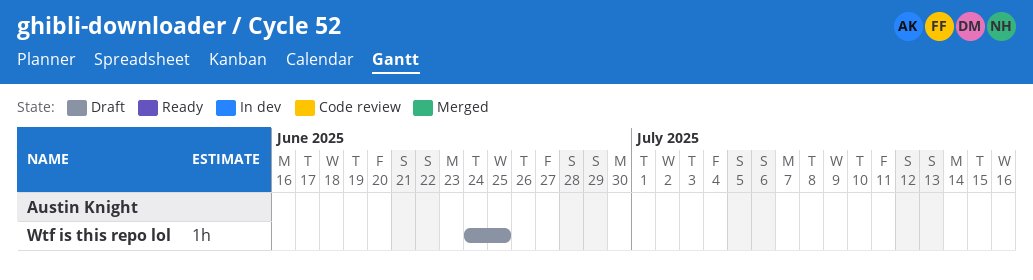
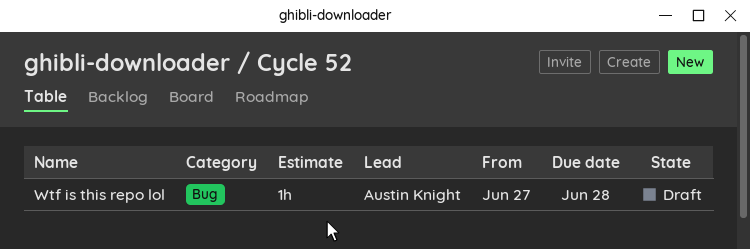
Wtf is this repo lol, start: Jun 24 -> Jun 27
Wtf is this repo lol, due: Jun 25 -> Jun 28

